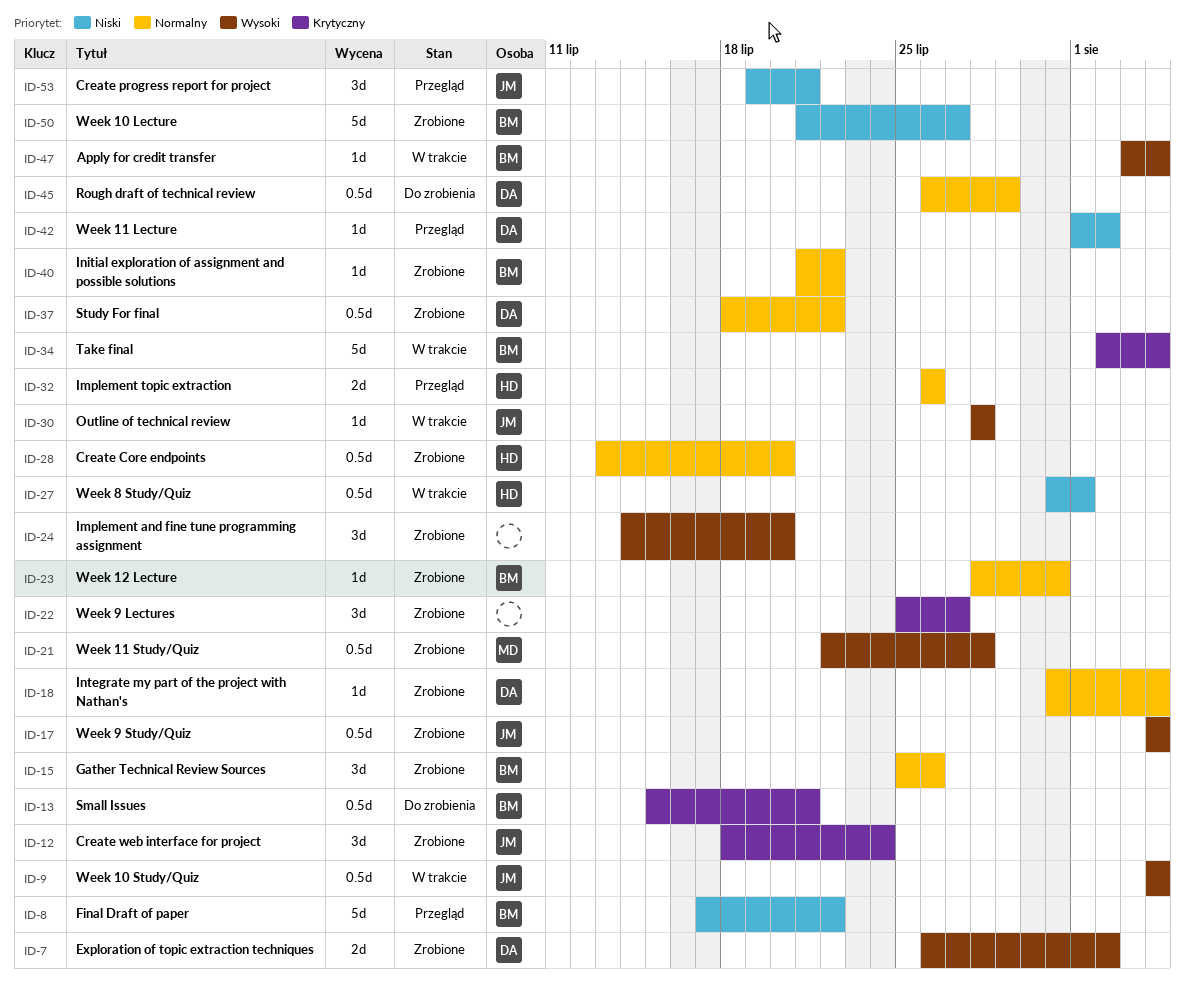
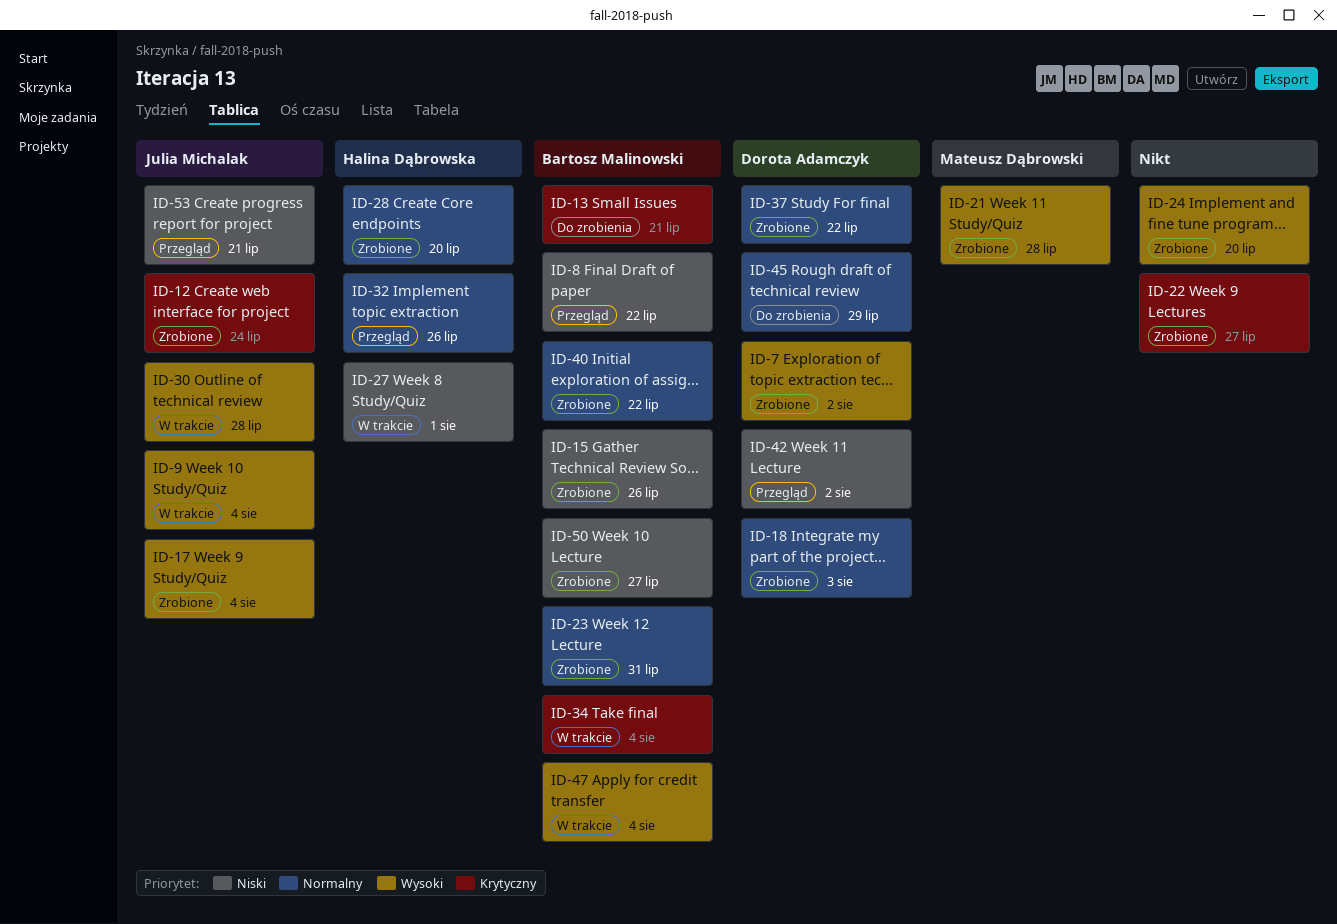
ID-15, priority: Normalny -> Niski
ID-18, due: Aug 4 -> Aug 3

